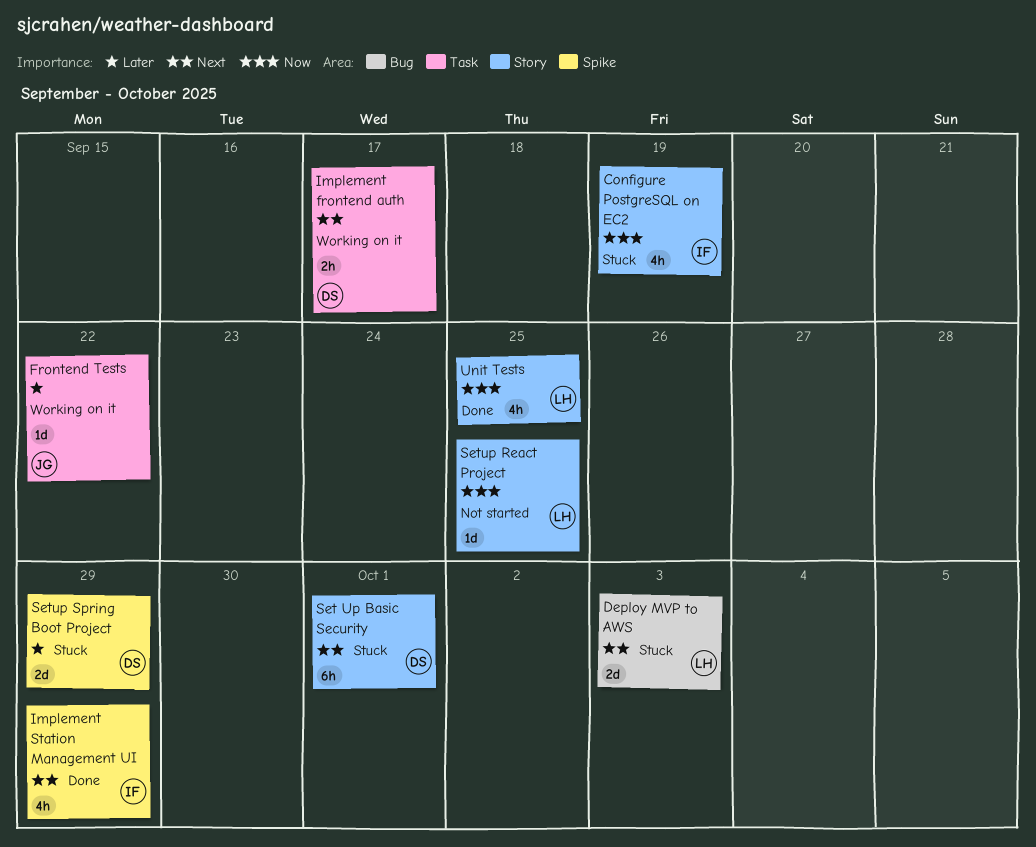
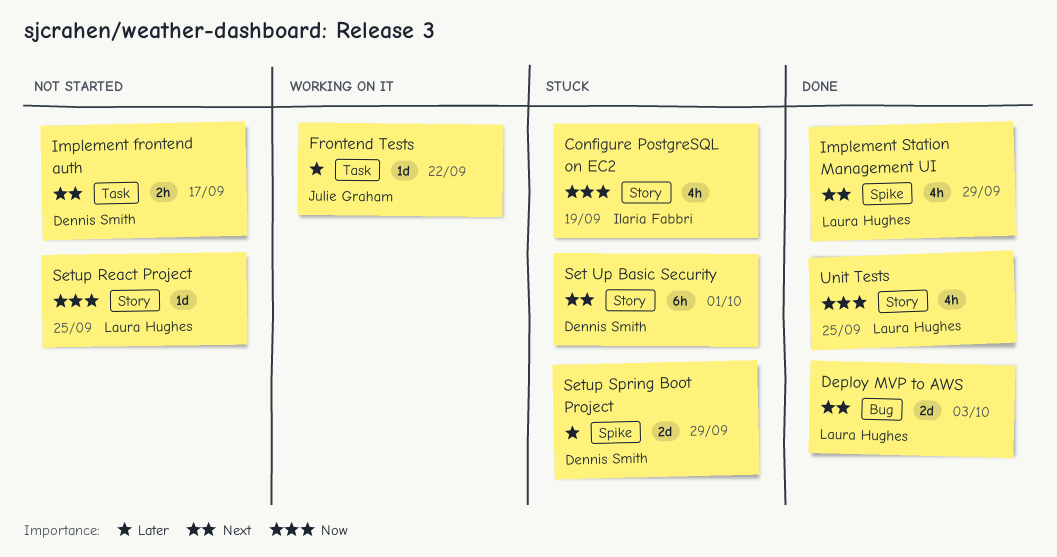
Deploy MVP to AWS, status: Stuck -> Done
Implement frontend auth, status: Working on it -> Not started
Implement Station Management UI, owner: Ilaria Fabbri -> Laura Hughes

